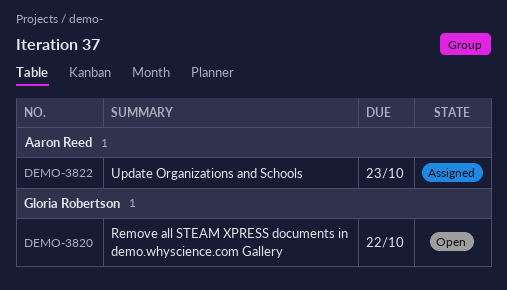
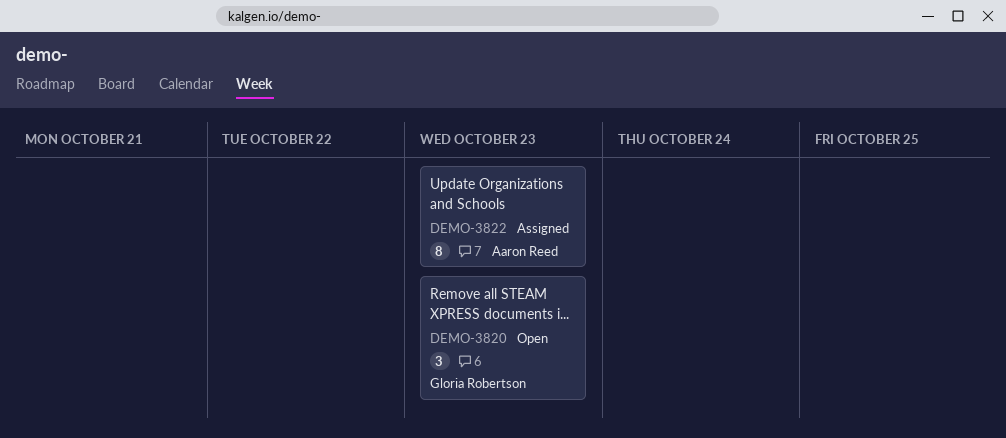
DEMO-3820, due: Oct 22 -> Oct 23

